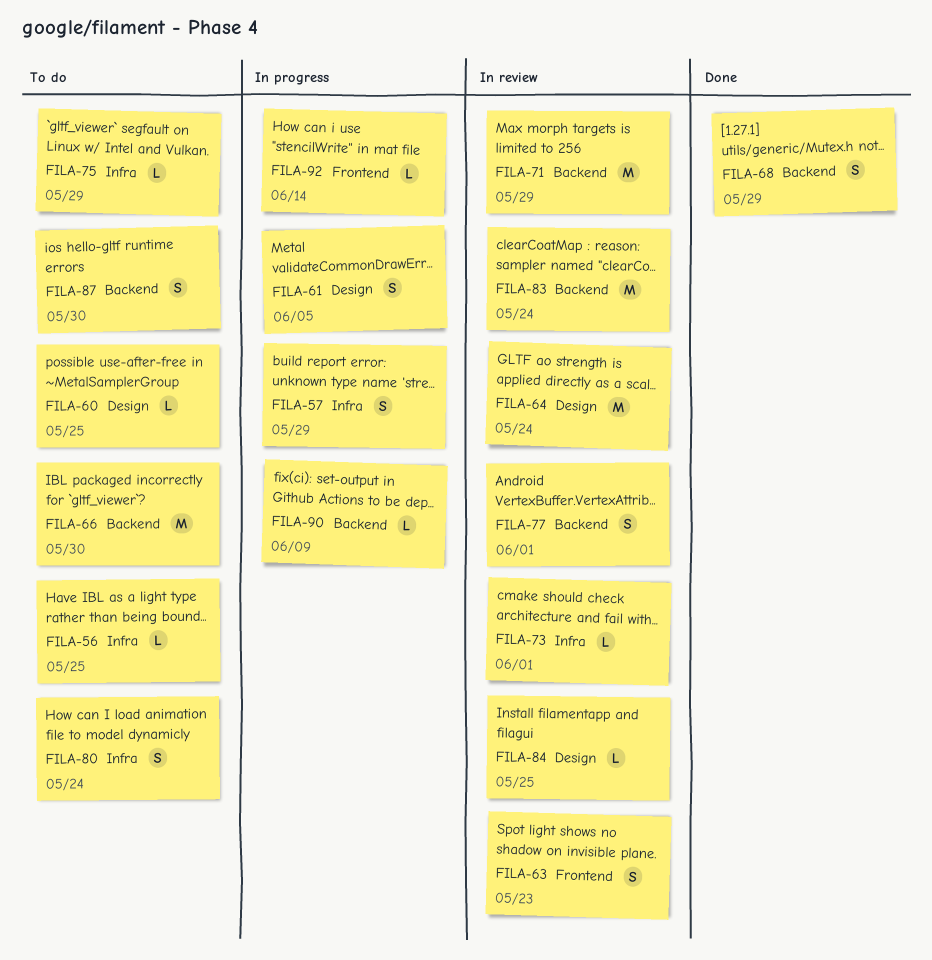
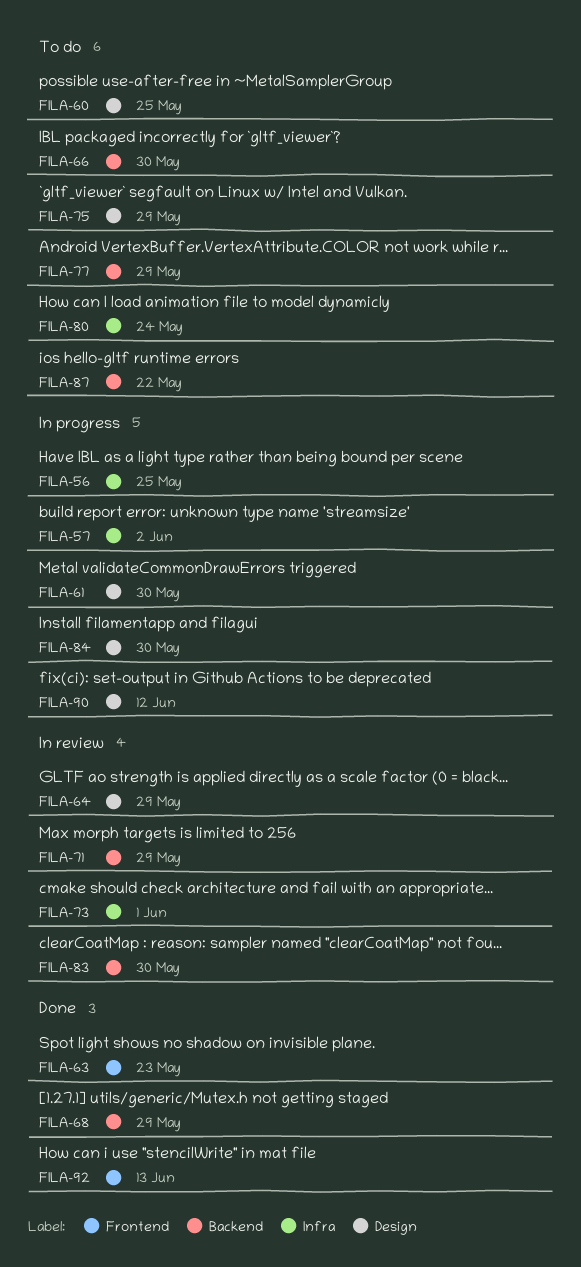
FILA-56, status: To do -> In progress
FILA-57, due: May 29 -> Jun 2
FILA-61, due: Jun 5 -> May 30
FILA-63, status: In review -> Done
FILA-64, due: May 24 -> May 29
FILA-75, label: Infra -> Design
FILA-77, status: In review -> To do
FILA-77, due: Jun 1 -> May 29
FILA-83, due: May 24 -> May 30
FILA-84, status: In review -> In progress
FILA-84, due: May 25 -> May 30
FILA-87, due: May 30 -> May 22
FILA-90, label: Backend -> Design
FILA-90, due: Jun 9 -> Jun 12
FILA-92, status: In progress -> Done
FILA-92, due: Jun 14 -> Jun 13

